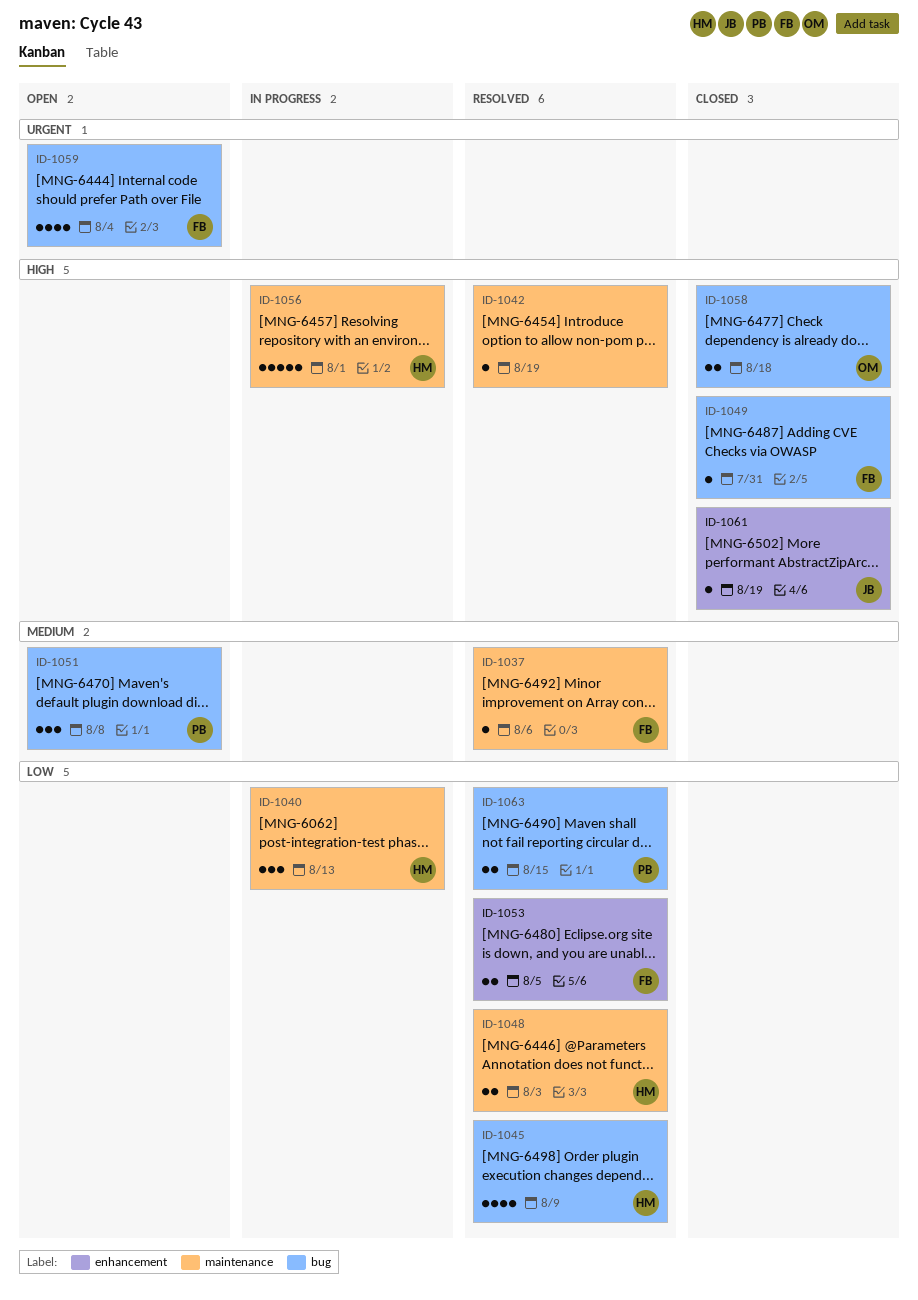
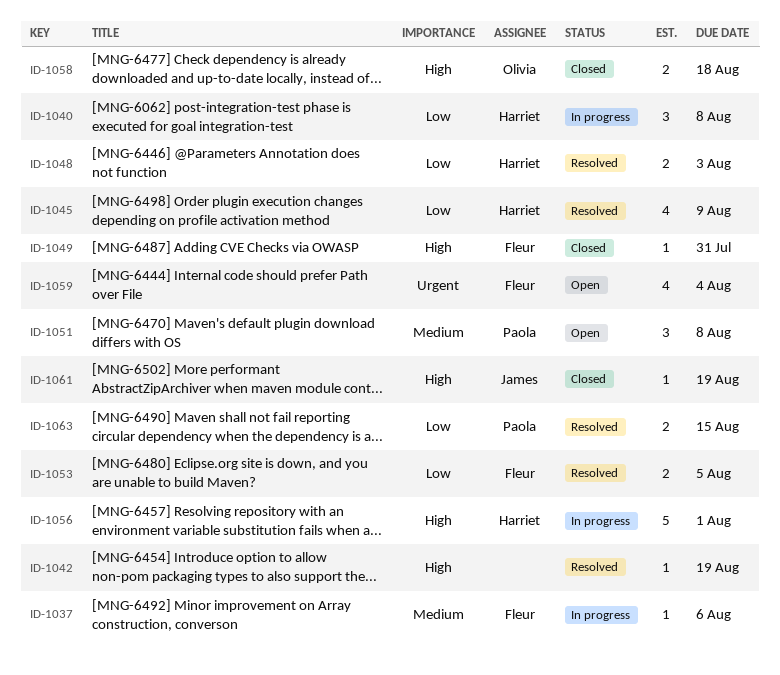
ID-1037, status: Resolved -> In progress
ID-1040, due: Aug 13 -> Aug 8

